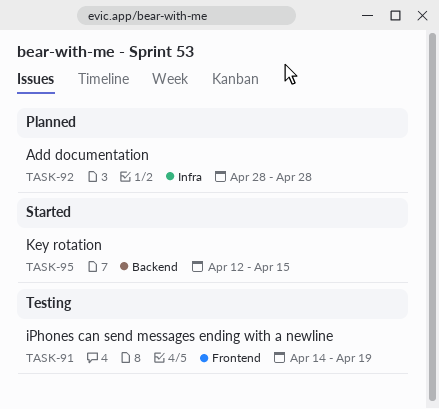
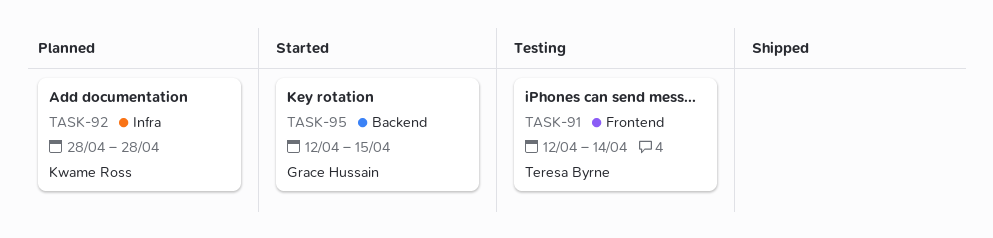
TASK-91, start: Apr 14 -> Apr 12
TASK-91, due: Apr 19 -> Apr 14

